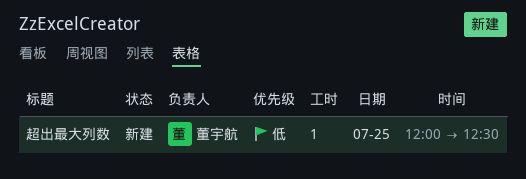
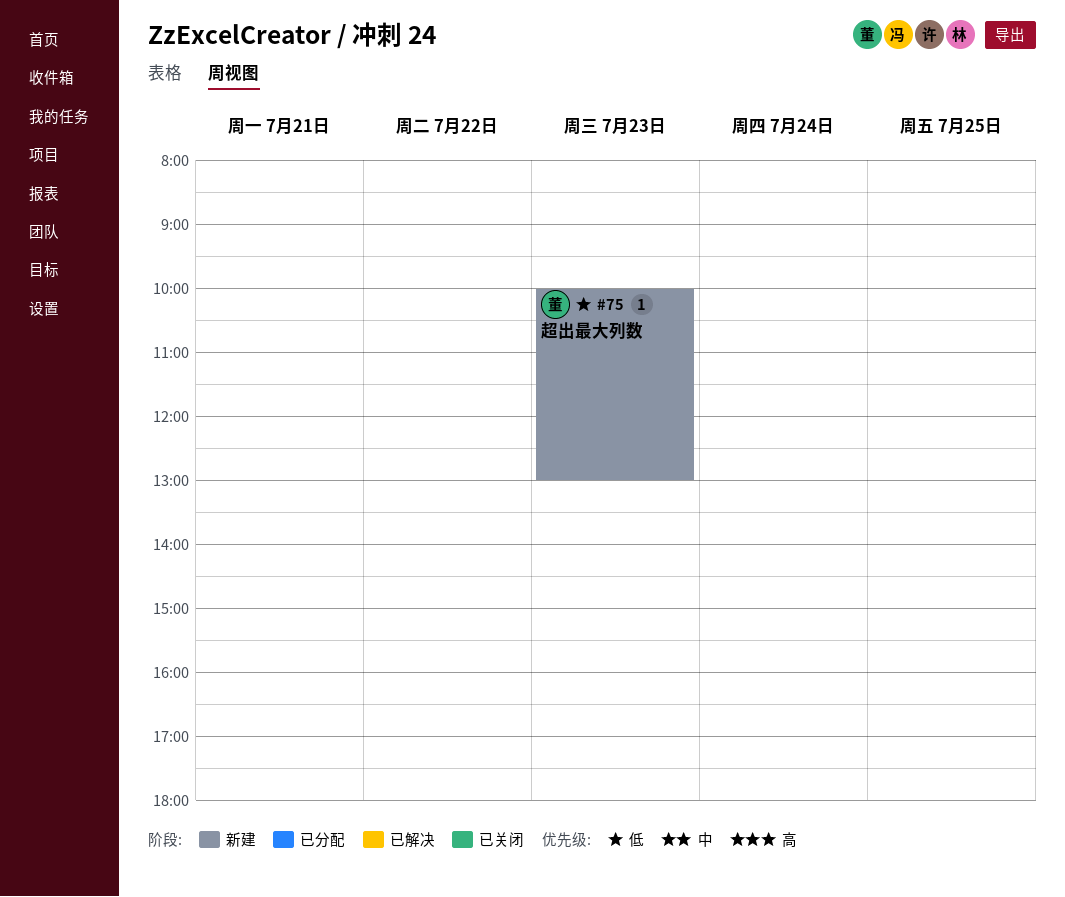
超出最大列数, day: Jul 25 -> Jul 23
超出最大列数, begins: 12:00 -> 10:00
超出最大列数, ends: 12:30 -> 13:00

